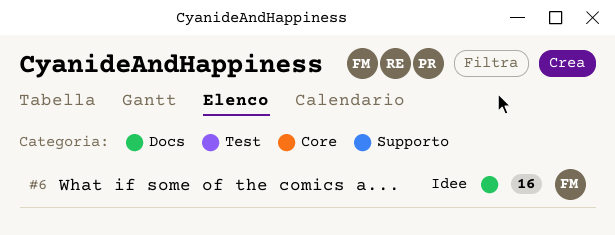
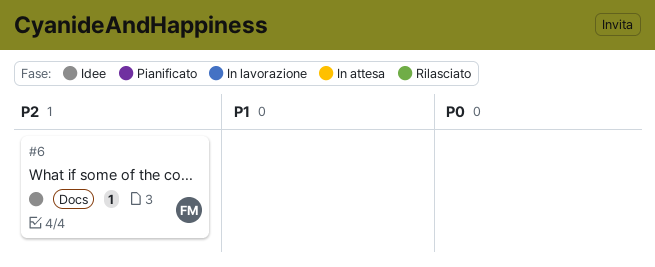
#6, estimate: 16 -> 1

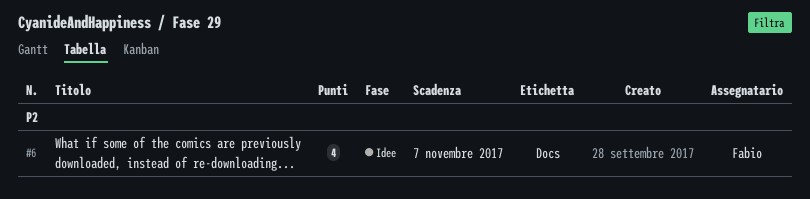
#6, estimate: 1 -> 4

